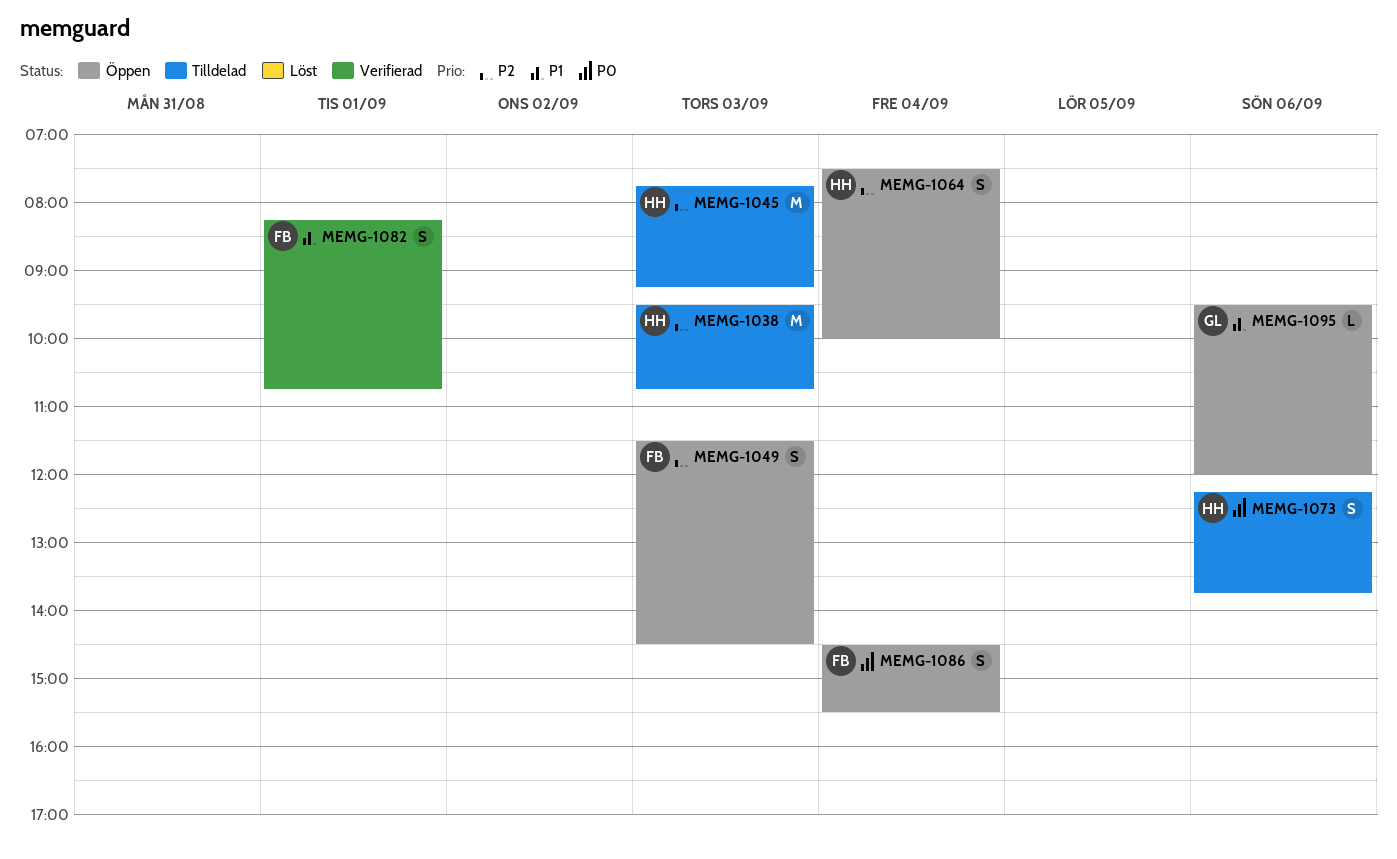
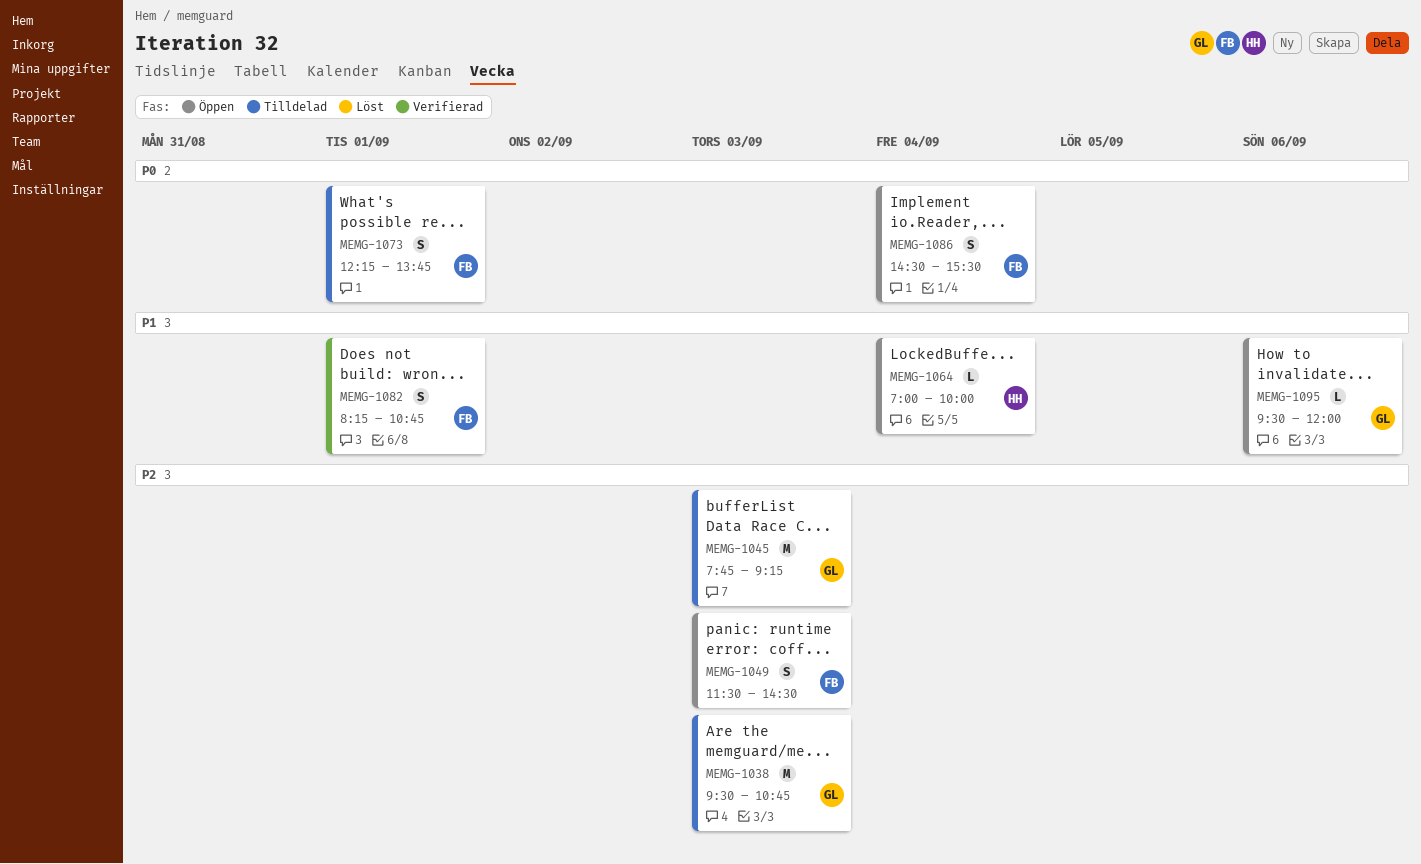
MEMG-1038, owner: HH -> GL
MEMG-1045, owner: HH -> GL
MEMG-1064, priority: P2 -> P1
MEMG-1064, estimate: S -> L
MEMG-1064, begins: 07:30 -> 07:00
MEMG-1073, owner: HH -> FB
MEMG-1073, day: Sep 6 -> Sep 1

